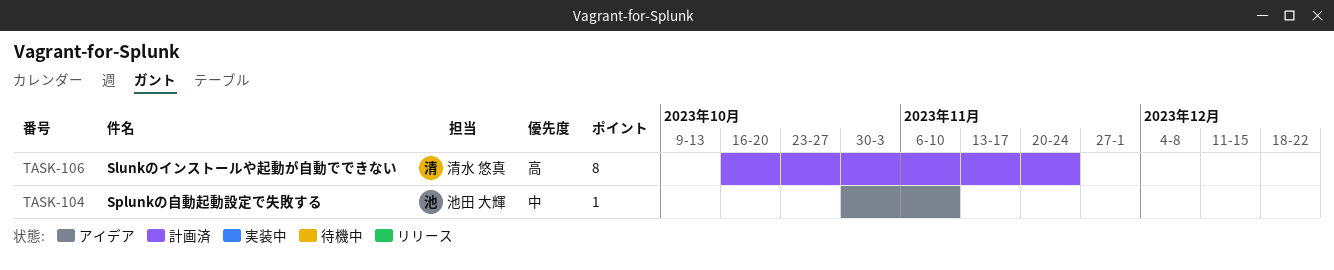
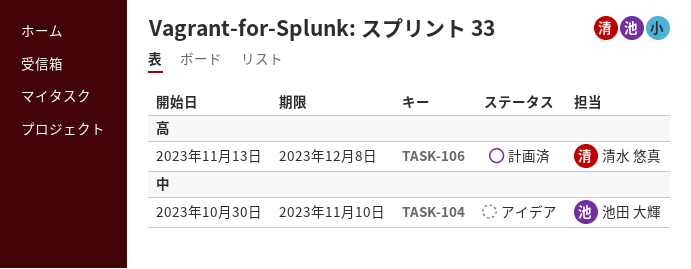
TASK-106, start: Oct 16 -> Nov 13
TASK-106, due: Nov 24 -> Dec 8

